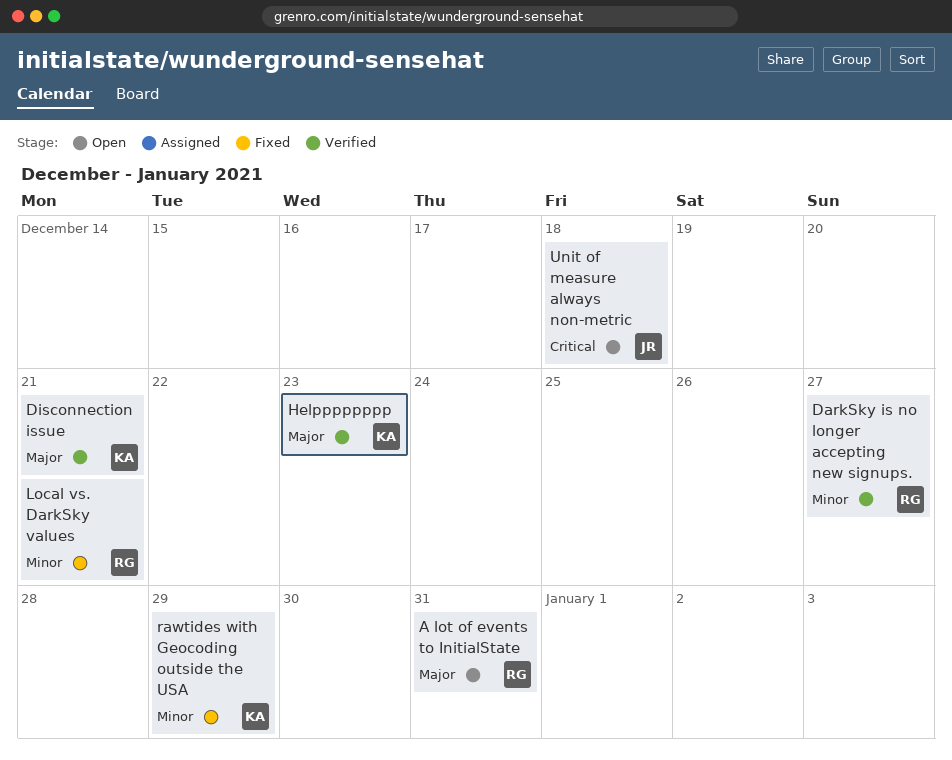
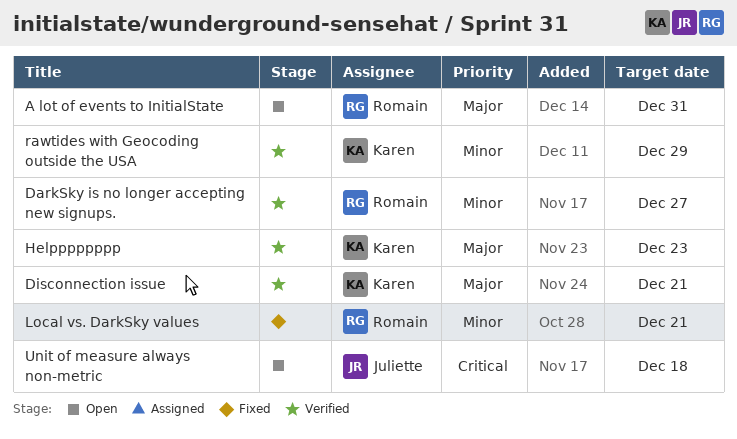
rawtides with Geocoding outside the USA, status: Fixed -> Verified

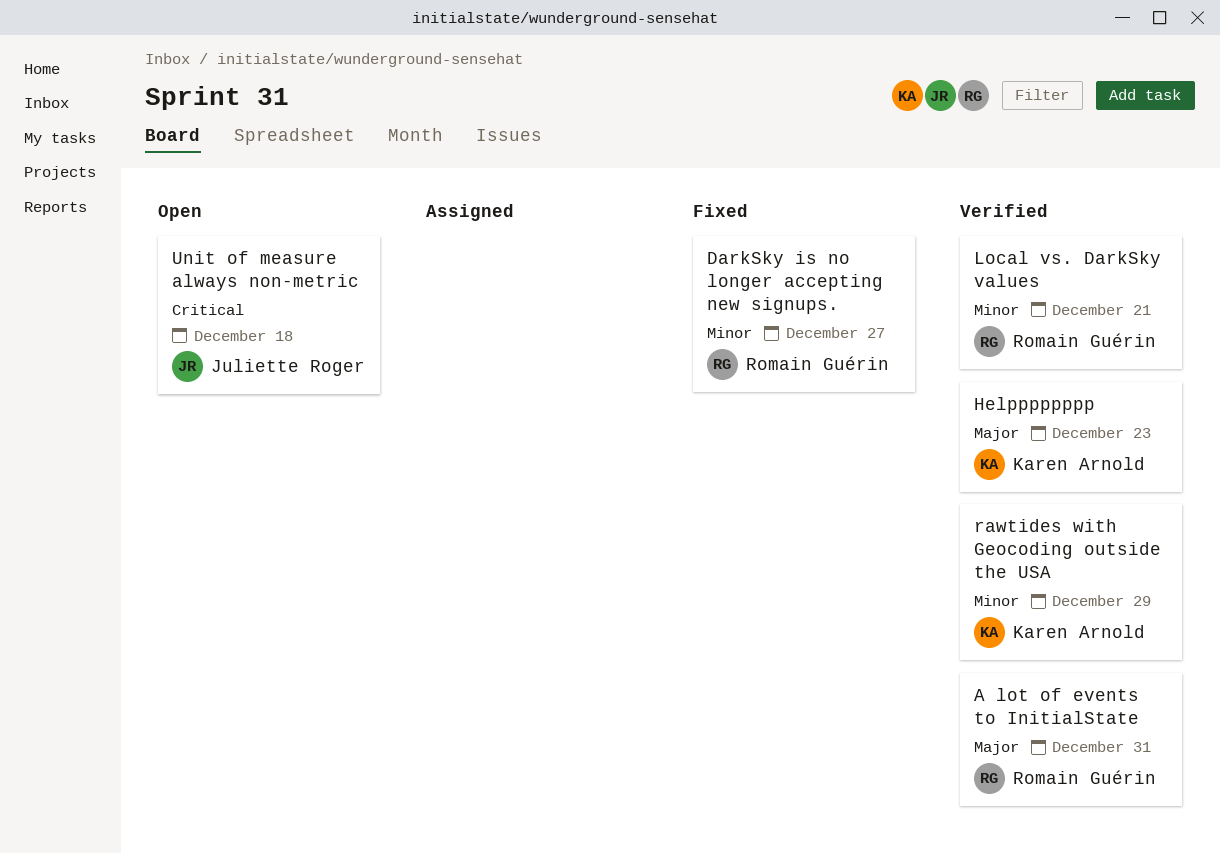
A lot of events to InitialState, status: Open -> Verified
DarkSky is no longer accepting new signups., status: Verified -> Fixed
Disconnection issue: present -> none
Local vs. DarkSky values, status: Fixed -> Verified

